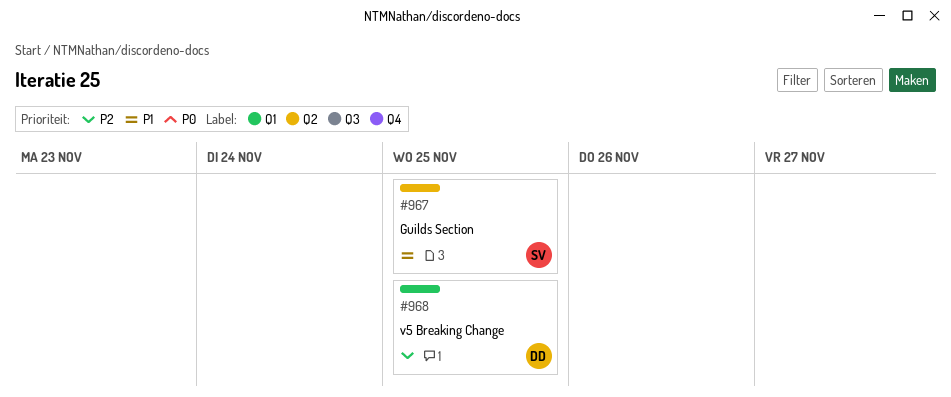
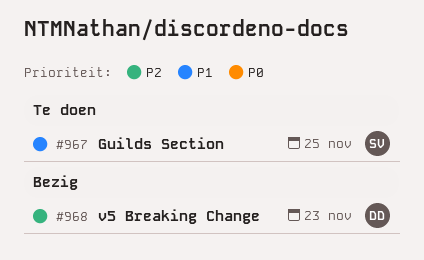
#968, due: Nov 25 -> Nov 23

